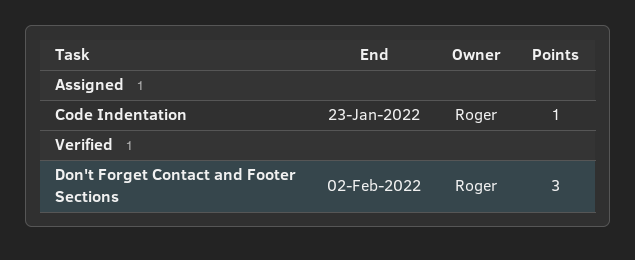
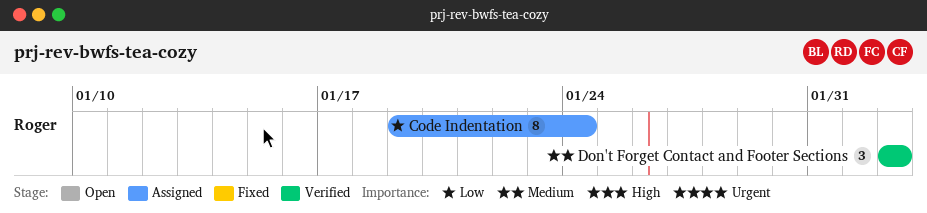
Code Indentation, estimate: 1 -> 8
Code Indentation, due: Jan 23 -> Jan 24

